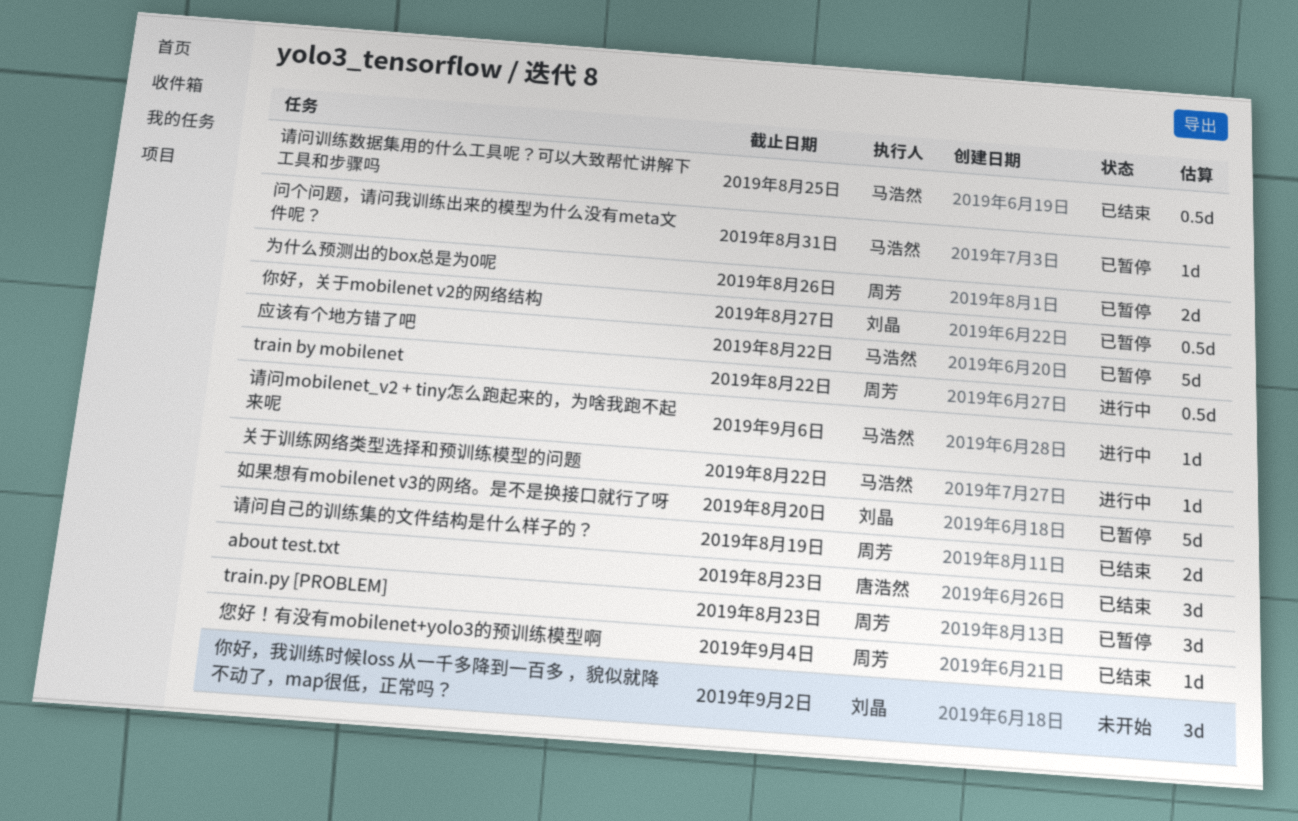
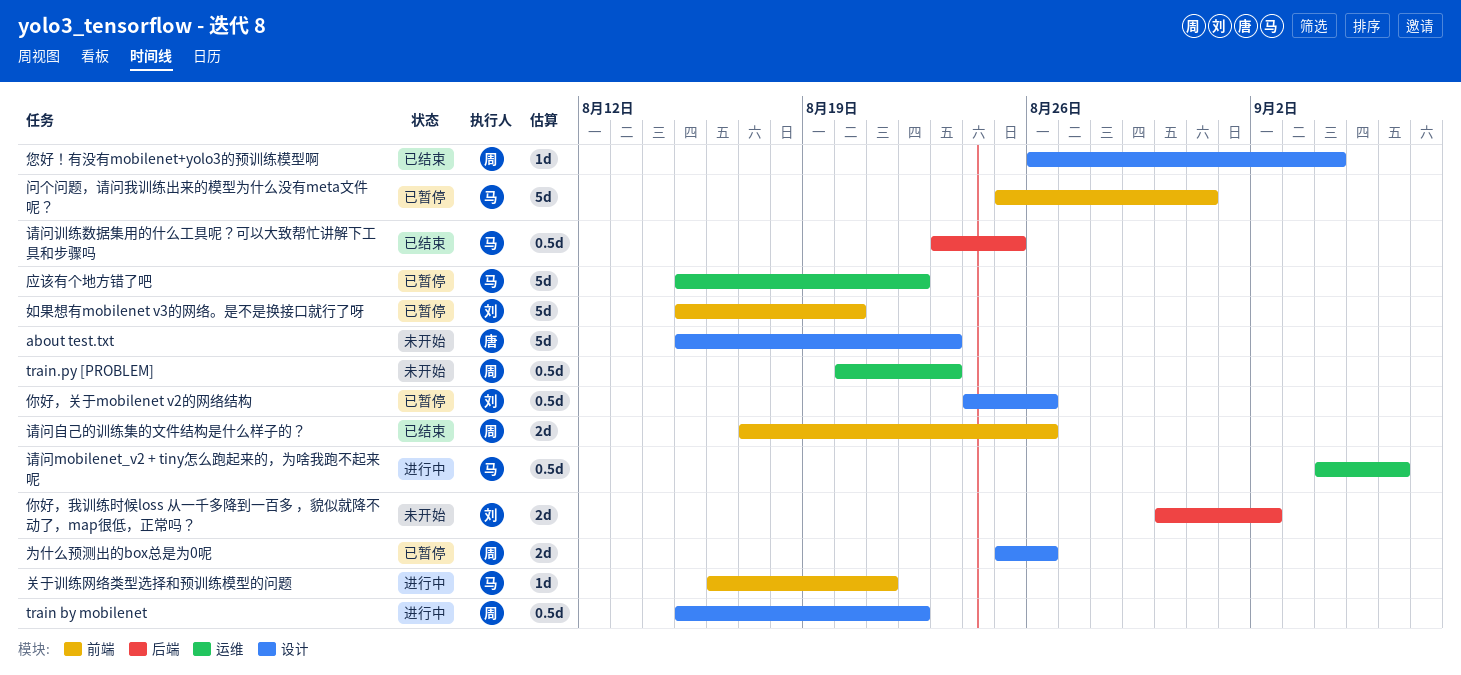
about test.txt, status: 已结束 -> 未开始
about test.txt, estimate: 3d -> 5d
train.py [PROBLEM], status: 已暂停 -> 未开始
train.py [PROBLEM], estimate: 3d -> 0.5d
你好，关于mobilenet v2的网络结构, due: Aug 27 -> Aug 26
你好，我训练时候loss 从一千多降到一百多 ，貌似就降不动了，map很低，正常吗？, estimate: 3d -> 2d
关于训练网络类型选择和预训练模型的问题, due: Aug 22 -> Aug 21
请问mobilenet_v2 + tiny怎么跑起来的，为啥我跑不起来呢, estimate: 1d -> 0.5d
请问自己的训练集的文件结构是什么样子的？, due: Aug 19 -> Aug 26
问个问题，请问我训练出来的模型为什么没有meta文件呢？, estimate: 1d -> 5d

